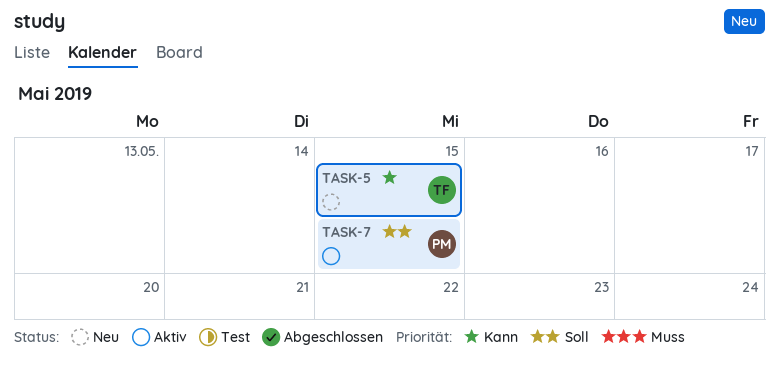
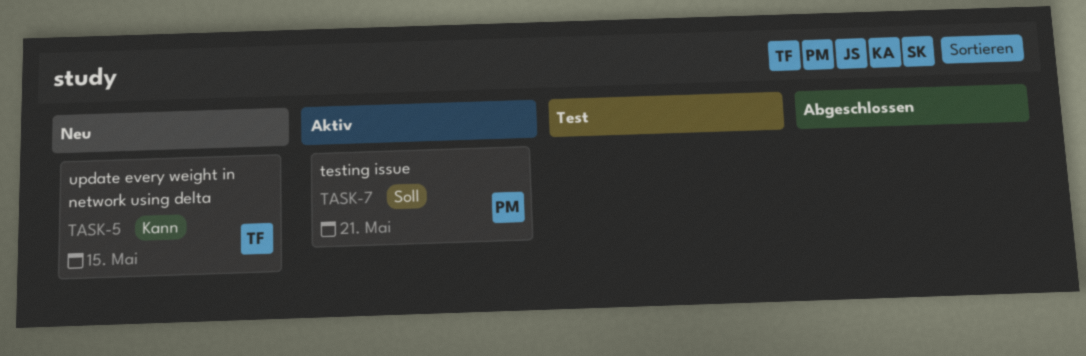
TASK-7, due: May 15 -> May 21

